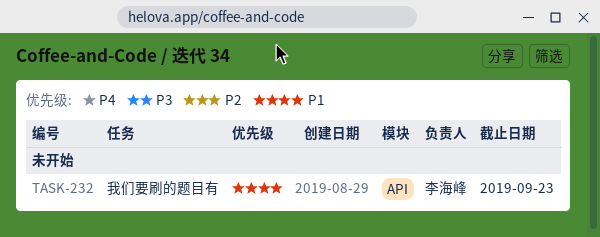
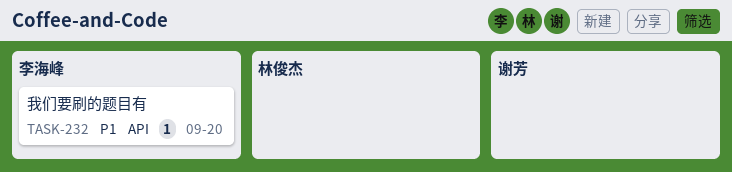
TASK-232, due: Sep 23 -> Sep 20

